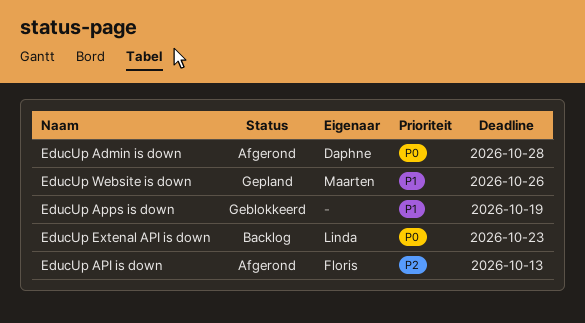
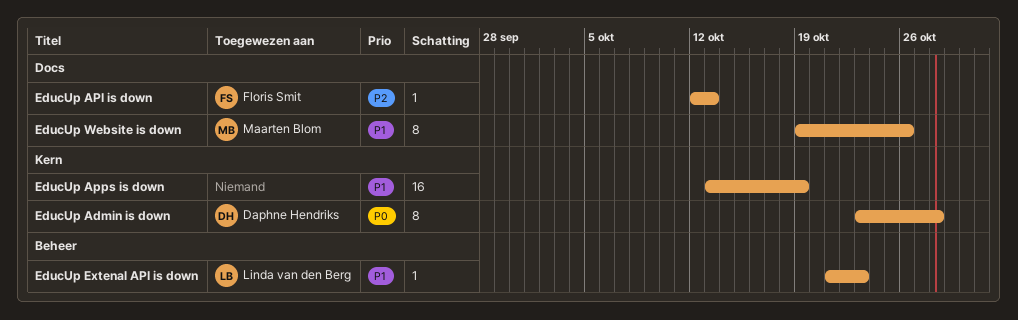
EducUp Extenal API is down, priority: P0 -> P1

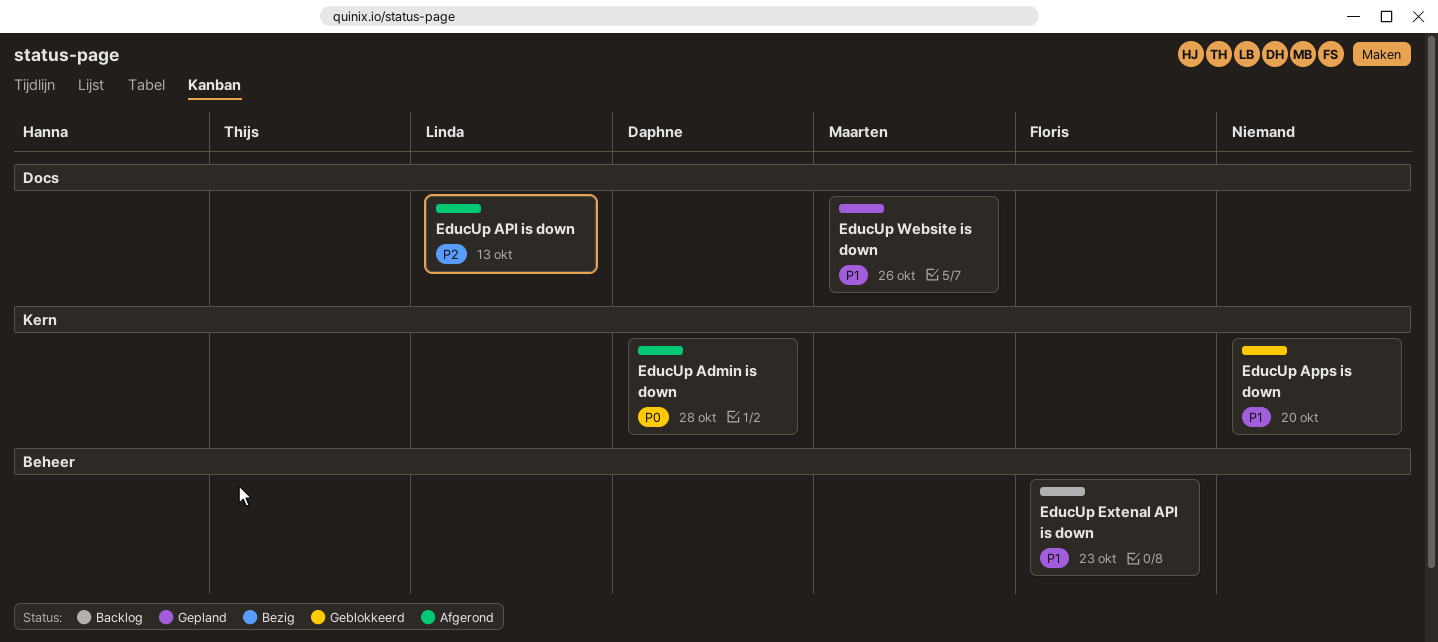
EducUp API is down, owner: Floris Smit -> Linda van den Berg
EducUp Apps is down, due: Oct 19 -> Oct 20
EducUp Extenal API is down, owner: Linda van den Berg -> Floris Smit

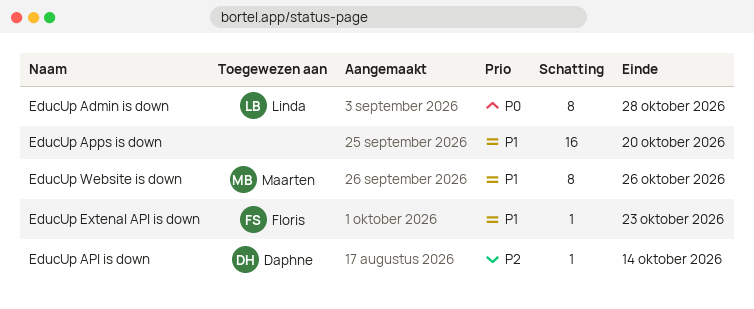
EducUp Admin is down, owner: Daphne -> Linda
EducUp API is down, owner: Linda -> Daphne
EducUp API is down, due: Oct 13 -> Oct 14

